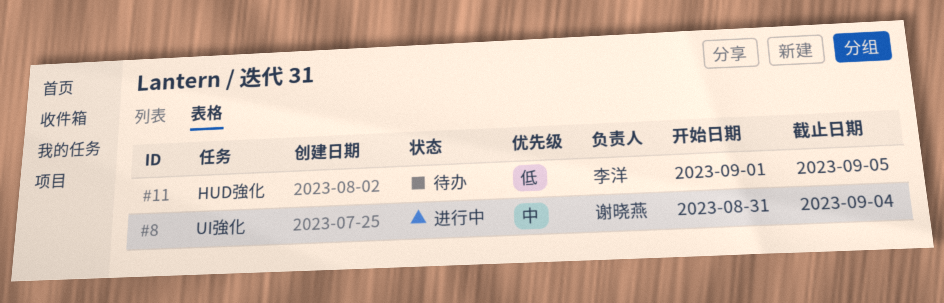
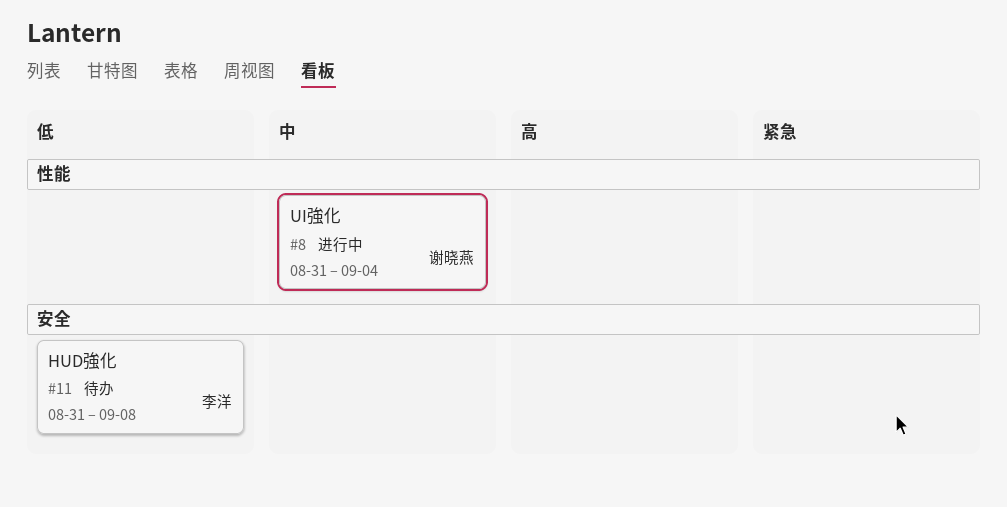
#11, start: Sep 1 -> Aug 31
#11, due: Sep 5 -> Sep 8

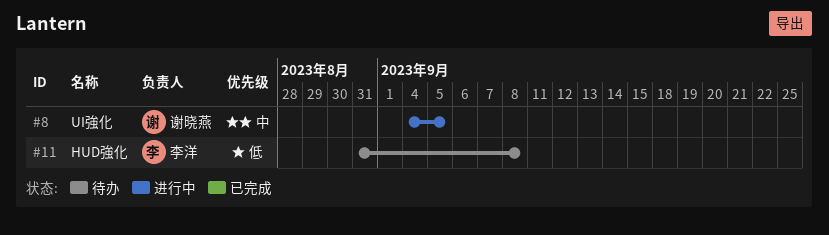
#8, start: Aug 31 -> Sep 4
#8, due: Sep 4 -> Sep 5

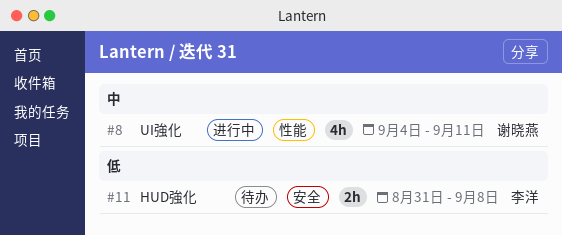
#8, due: Sep 5 -> Sep 11

